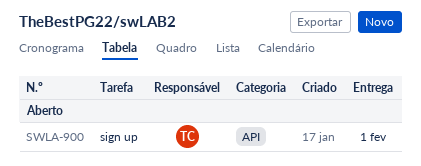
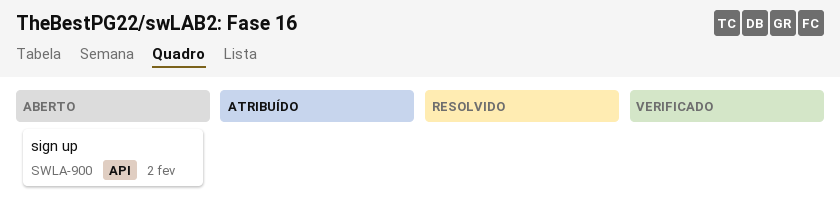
SWLA-900, due: Feb 1 -> Feb 2

